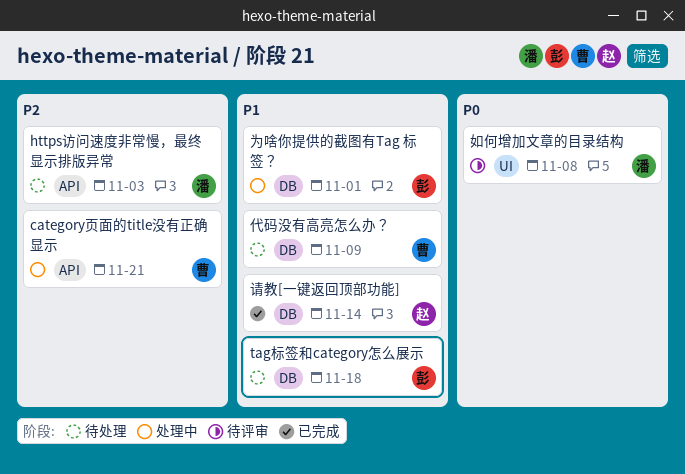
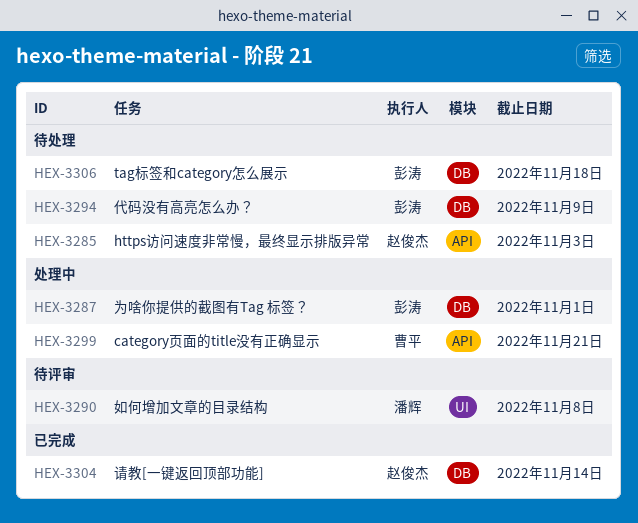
https访问速度非常慢，最终显示排版异常, owner: 潘辉 -> 赵俊杰
代码没有高亮怎么办？, owner: 曹平 -> 彭涛

